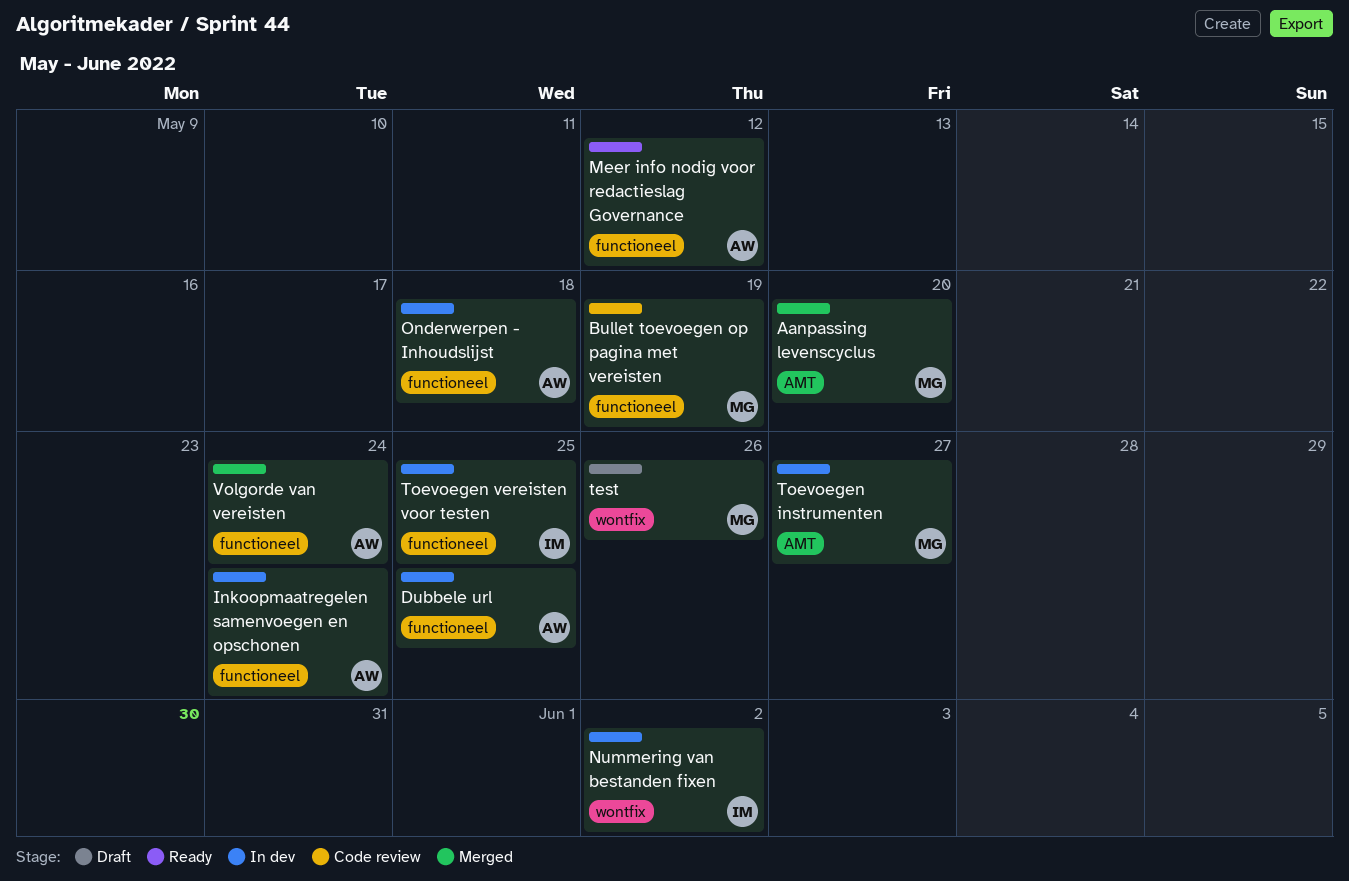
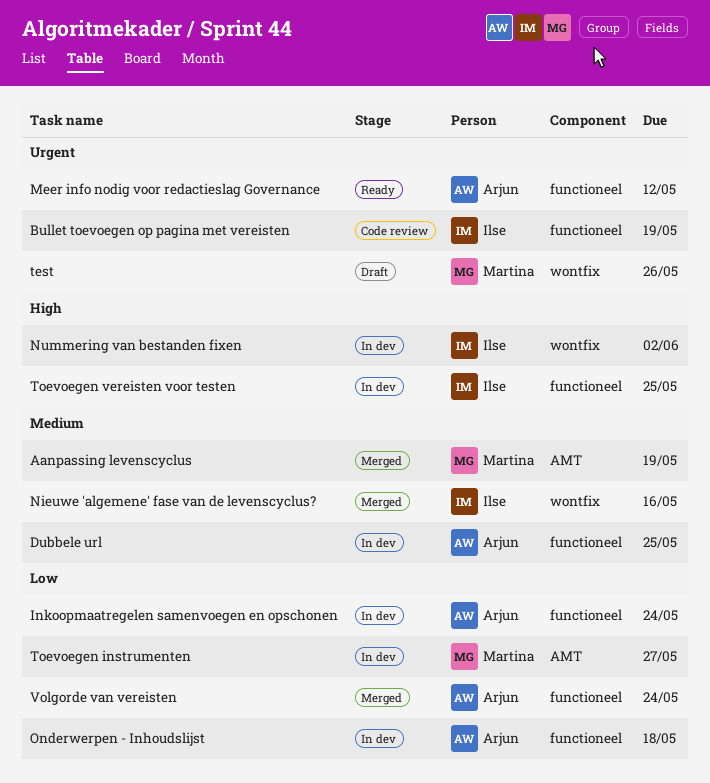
Aanpassing levenscyclus, due: May 20 -> May 19
Bullet toevoegen op pagina met vereisten, owner: Martina -> Ilse
Nieuwe 'algemene' fase van de levenscyclus?: none -> present

